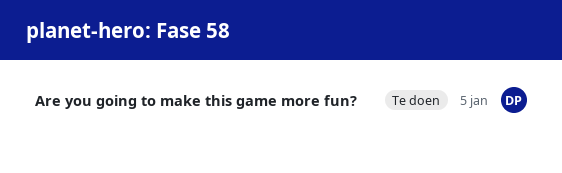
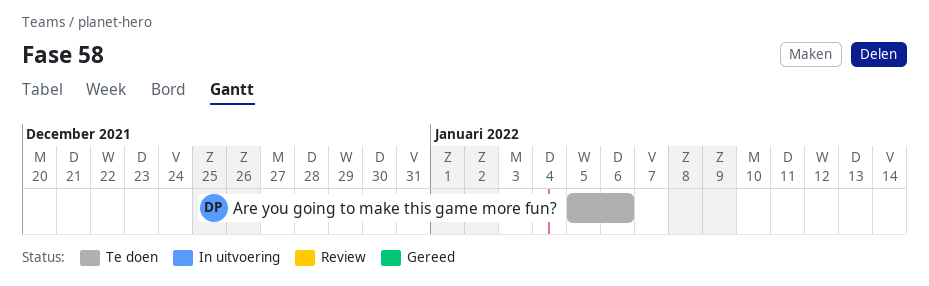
Are you going to make this game more fun?, due: Jan 5 -> Jan 6

